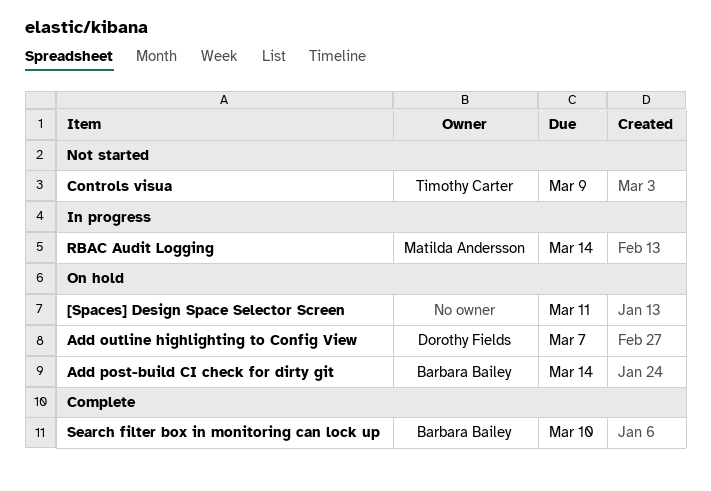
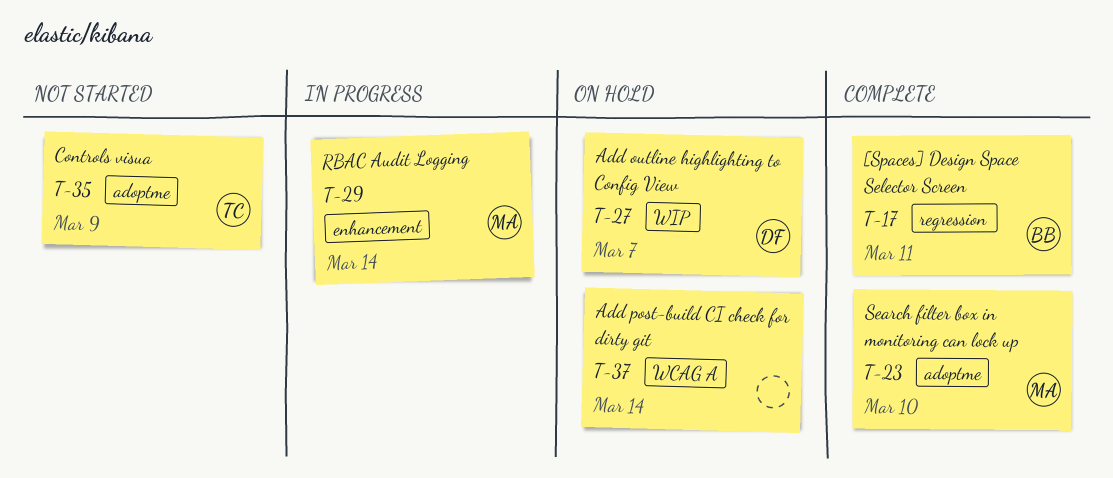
[Spaces] Design Space Selector Screen, status: On hold -> Complete
[Spaces] Design Space Selector Screen, owner: none -> Barbara Bailey
Add post-build CI check for dirty git, owner: Barbara Bailey -> none
Search filter box in monitoring can lock up, owner: Barbara Bailey -> Matilda Andersson

